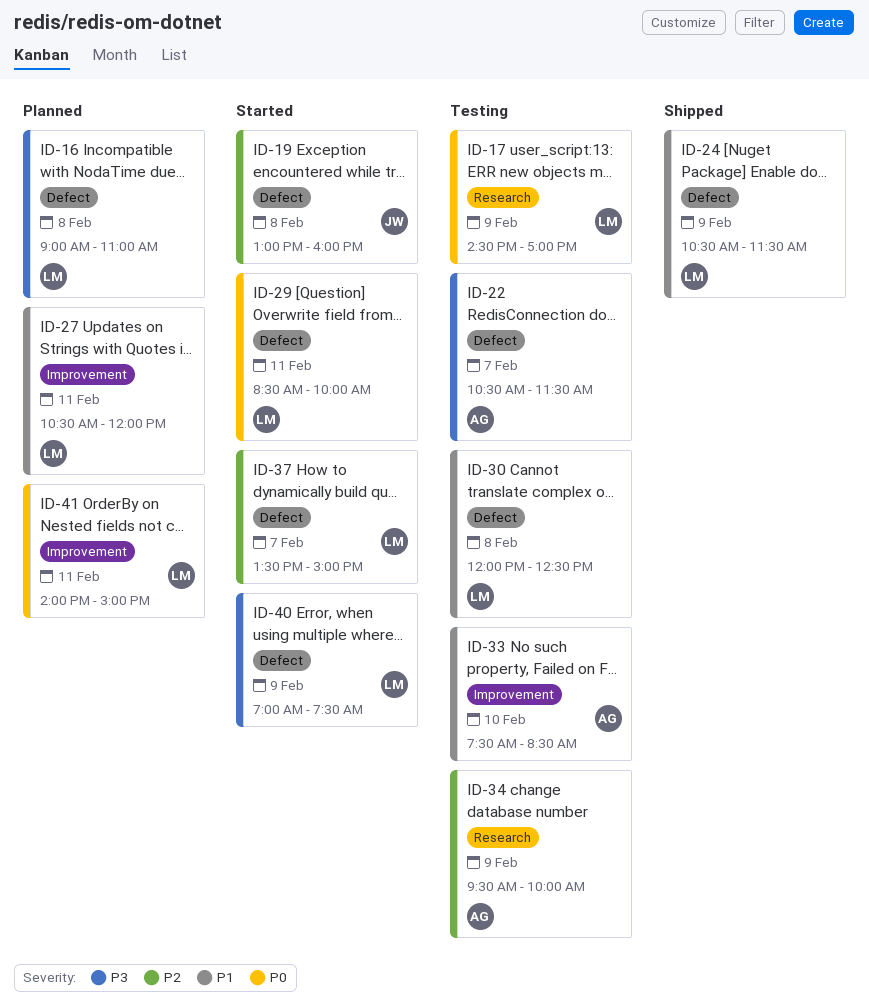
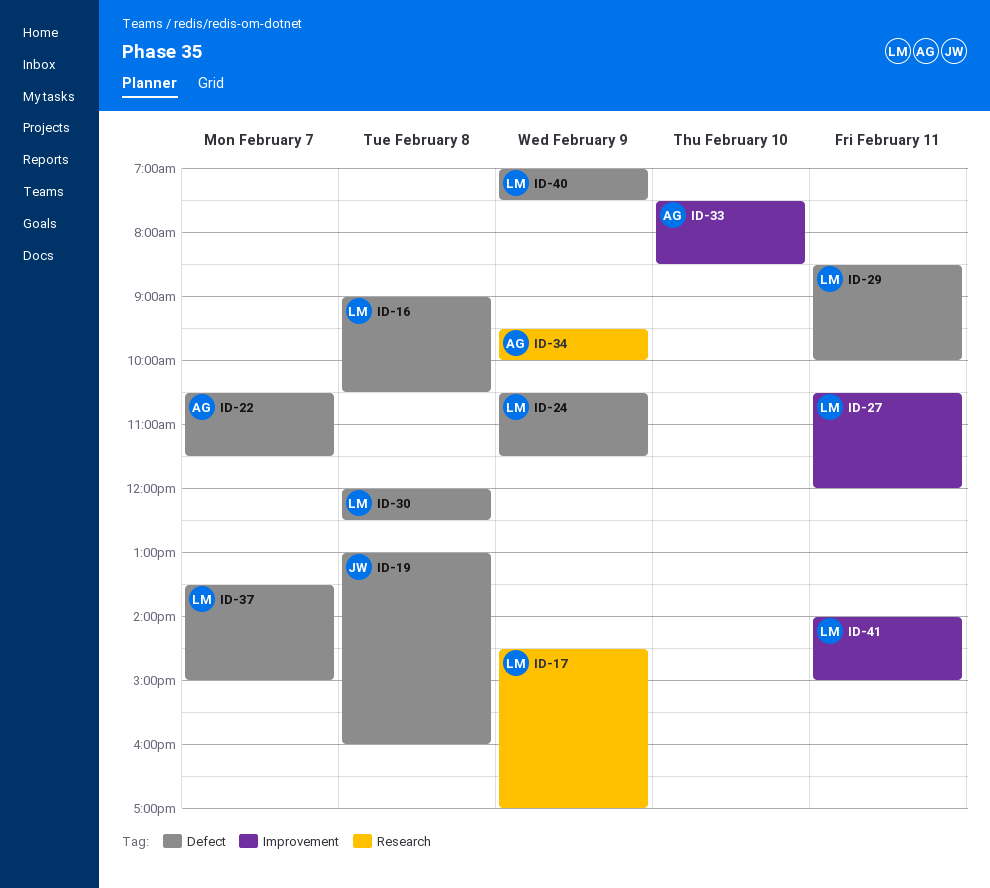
ID-16, ends: 11:00 -> 10:30

